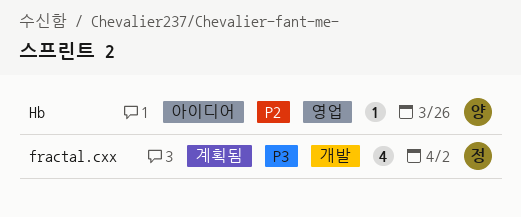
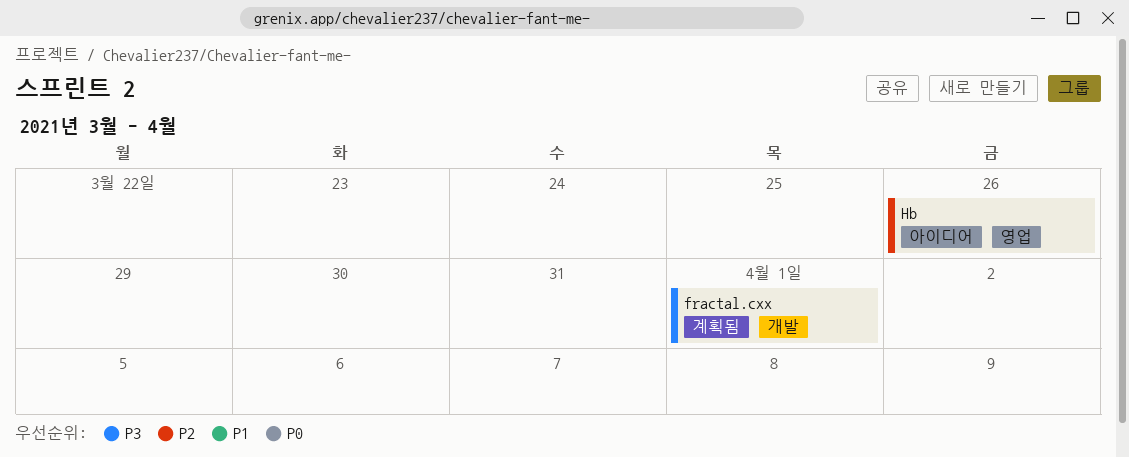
fractal.cxx, due: Apr 2 -> Apr 1

